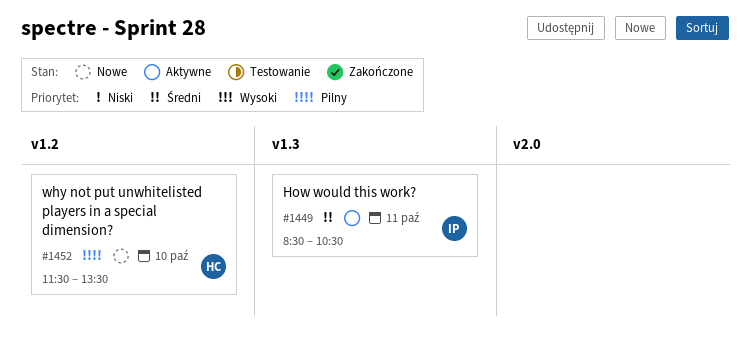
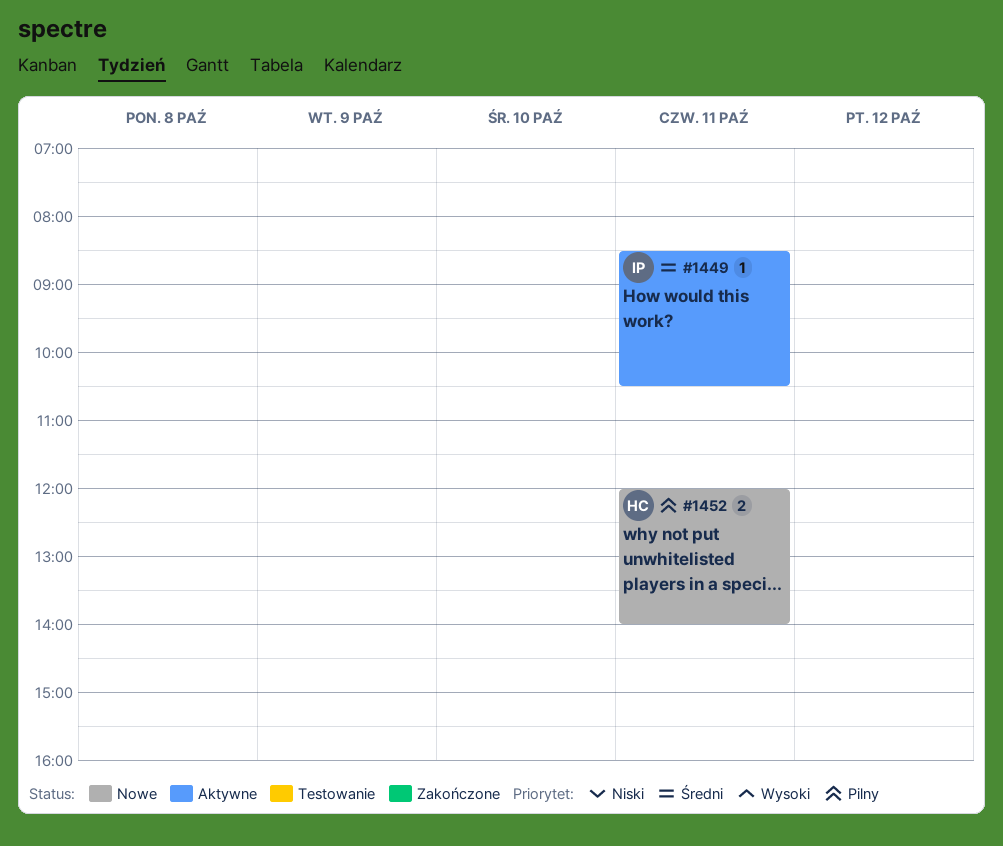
#1452, day: Oct 10 -> Oct 11
#1452, begins: 11:30 -> 12:00
#1452, ends: 13:30 -> 14:00

